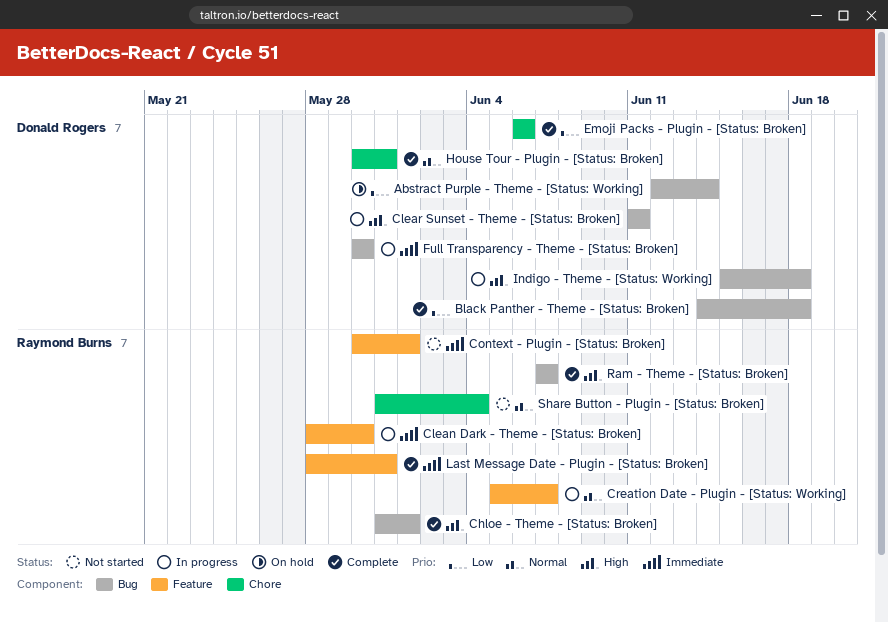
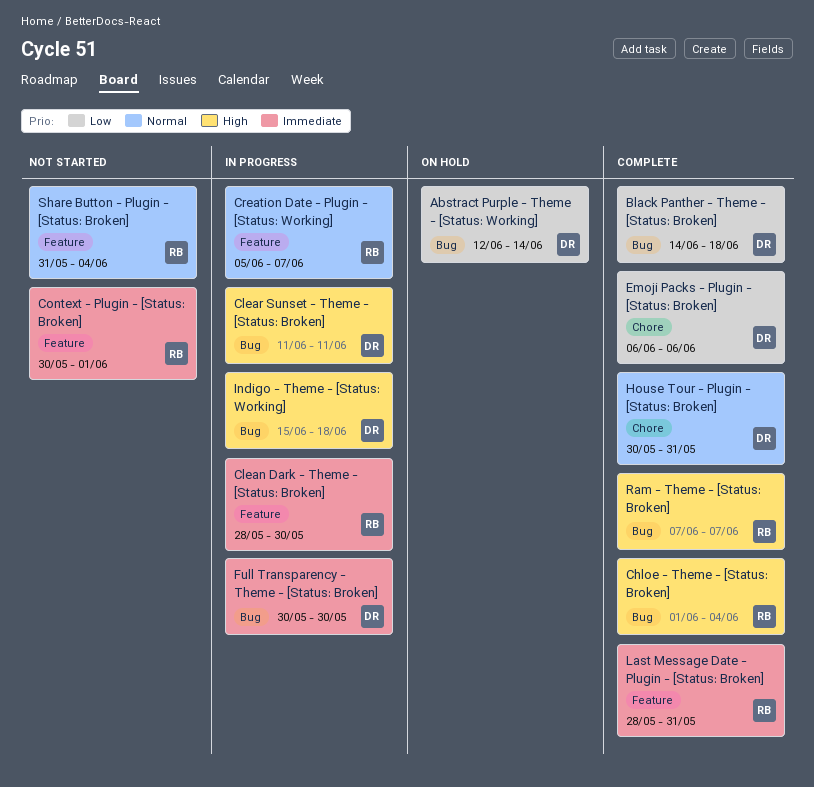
Chloe - Theme - [Status: Broken], start: May 31 -> Jun 1
Chloe - Theme - [Status: Broken], due: Jun 1 -> Jun 4
Share Button - Plugin - [Status: Broken], label: Chore -> Feature

